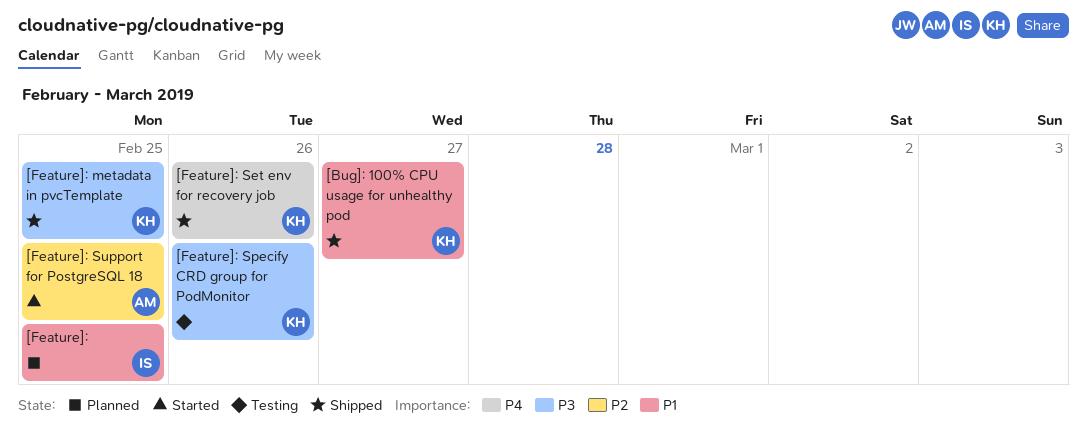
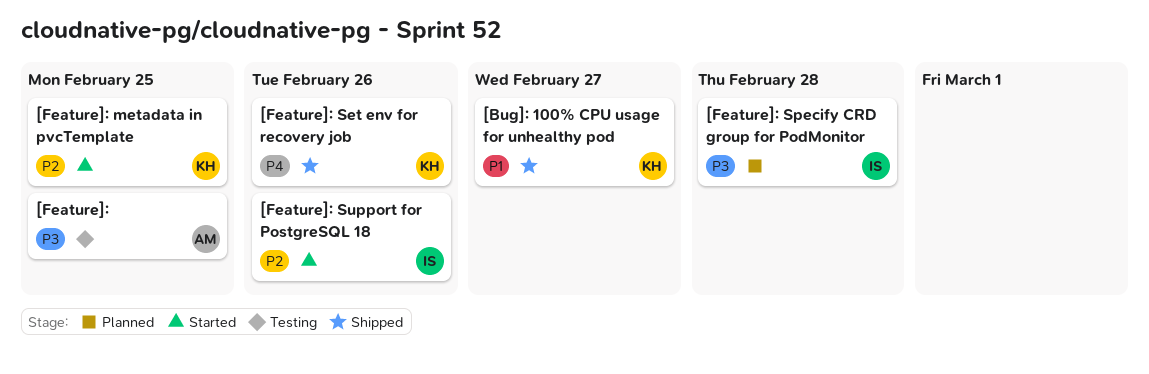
[Feature]:, status: Planned -> Testing
[Feature]:, owner: IS -> AM
[Feature]:, priority: P1 -> P3
[Feature]: metadata in pvcTemplate, status: Shipped -> Started
[Feature]: metadata in pvcTemplate, priority: P3 -> P2
[Feature]: Specify CRD group for PodMonitor, status: Testing -> Planned
[Feature]: Specify CRD group for PodMonitor, owner: KH -> IS
[Feature]: Specify CRD group for PodMonitor, due: Feb 26 -> Feb 28
[Feature]: Support for PostgreSQL 18, owner: AM -> IS
[Feature]: Support for PostgreSQL 18, due: Feb 25 -> Feb 26

